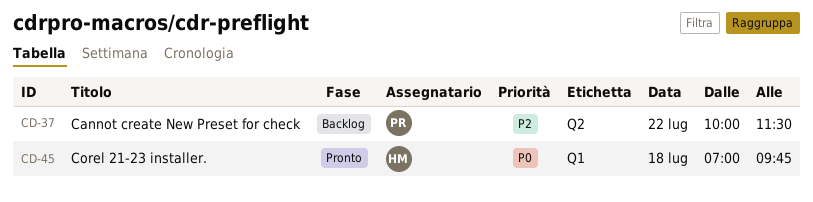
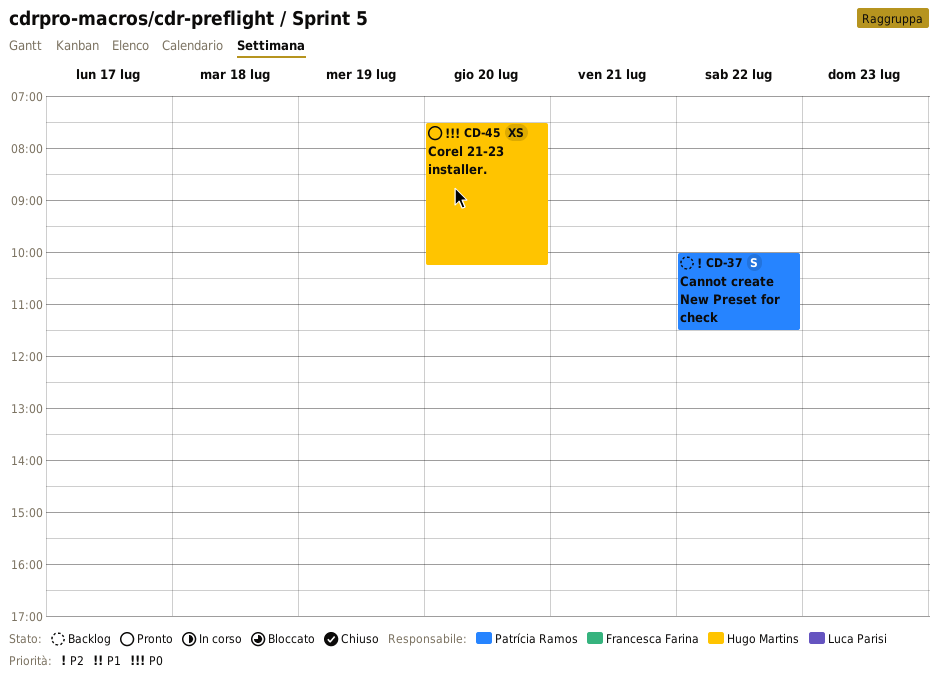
CD-45, day: Jul 18 -> Jul 20
CD-45, begins: 07:00 -> 07:30
CD-45, ends: 09:45 -> 10:15

